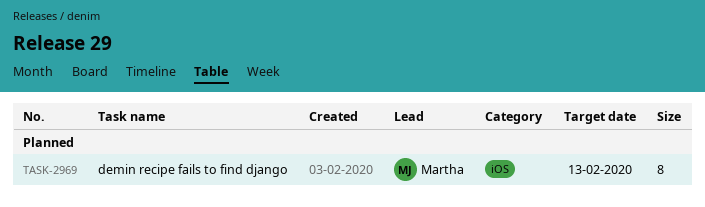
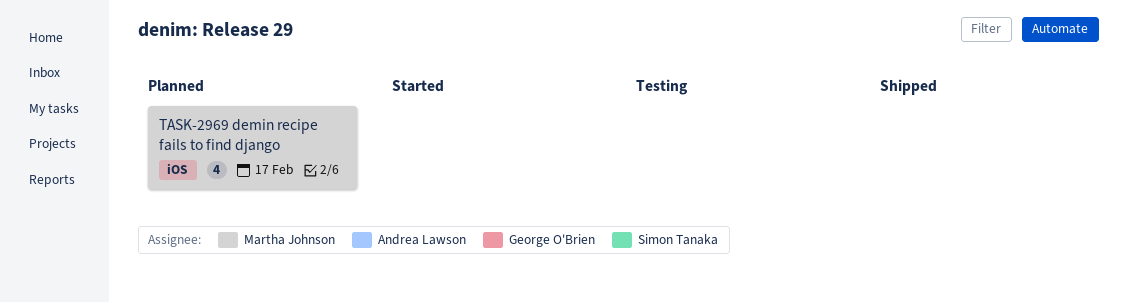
TASK-2969, estimate: 8 -> 4
TASK-2969, due: Feb 13 -> Feb 17

